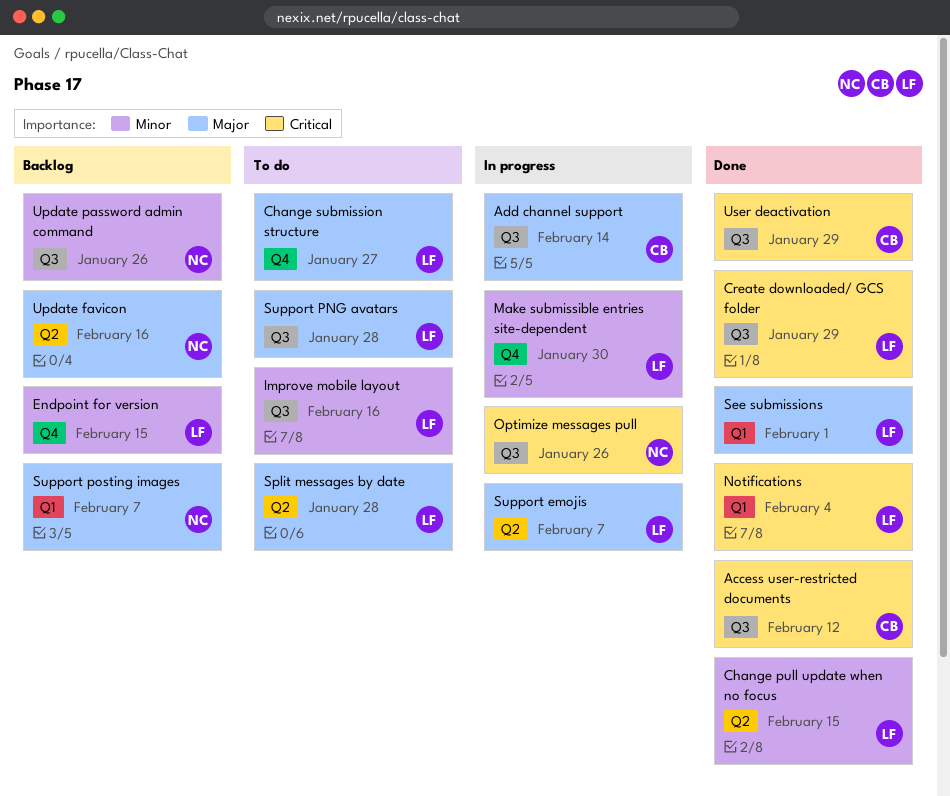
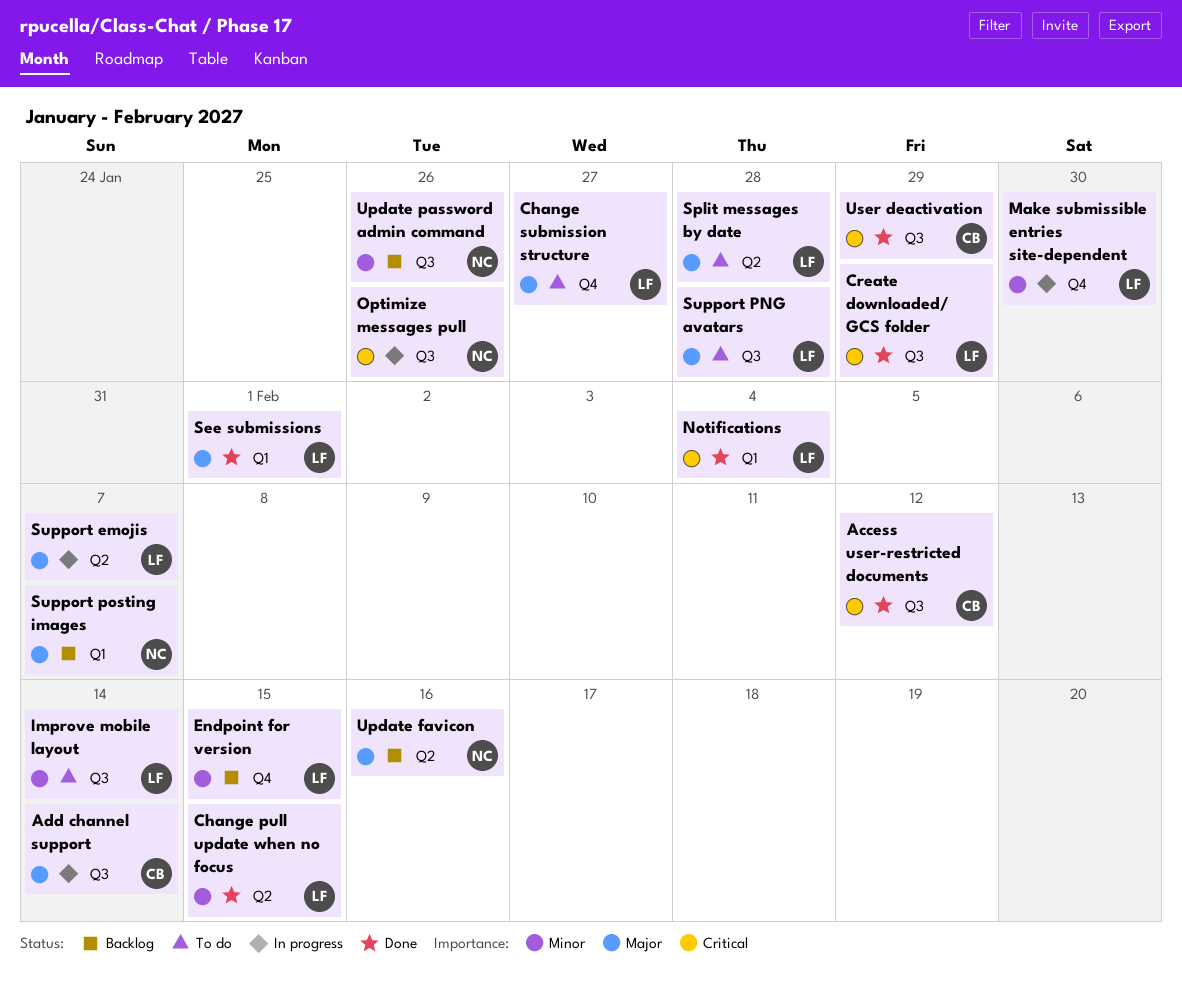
Improve mobile layout, due: Feb 16 -> Feb 14

